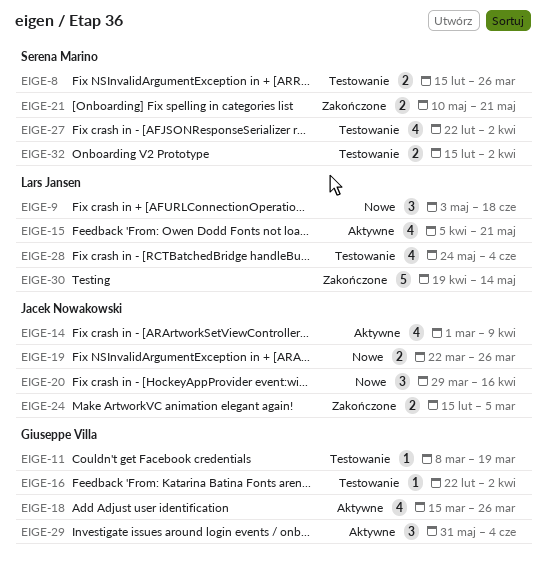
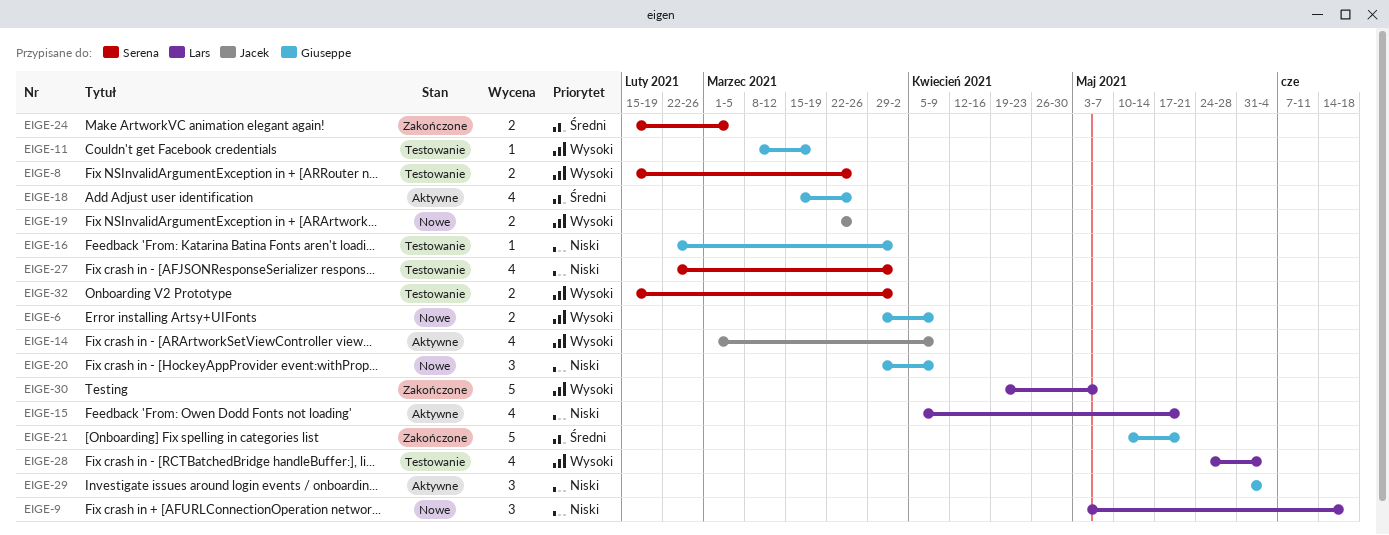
EIGE-6: none -> present
EIGE-20, owner: Jacek Nowakowski -> Giuseppe Villa
EIGE-20, due: Apr 16 -> Apr 9
EIGE-21, owner: Serena Marino -> Giuseppe Villa
EIGE-21, estimate: 2 -> 5
EIGE-24, owner: Jacek Nowakowski -> Serena Marino
EIGE-30, due: May 14 -> May 7

